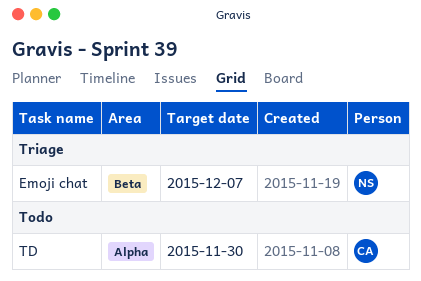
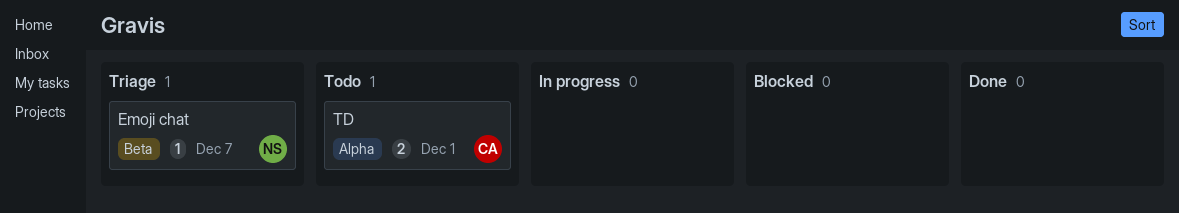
TD, due: Nov 30 -> Dec 1

